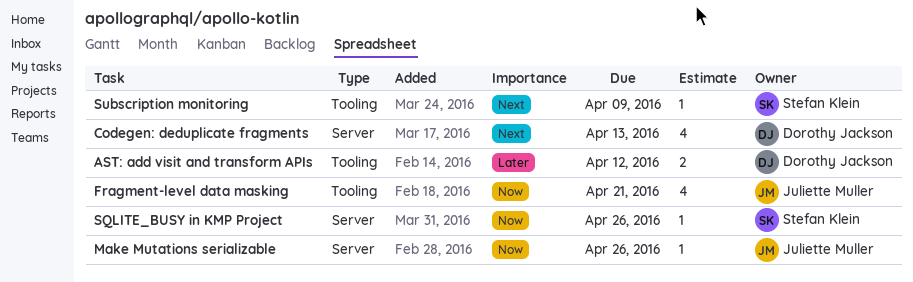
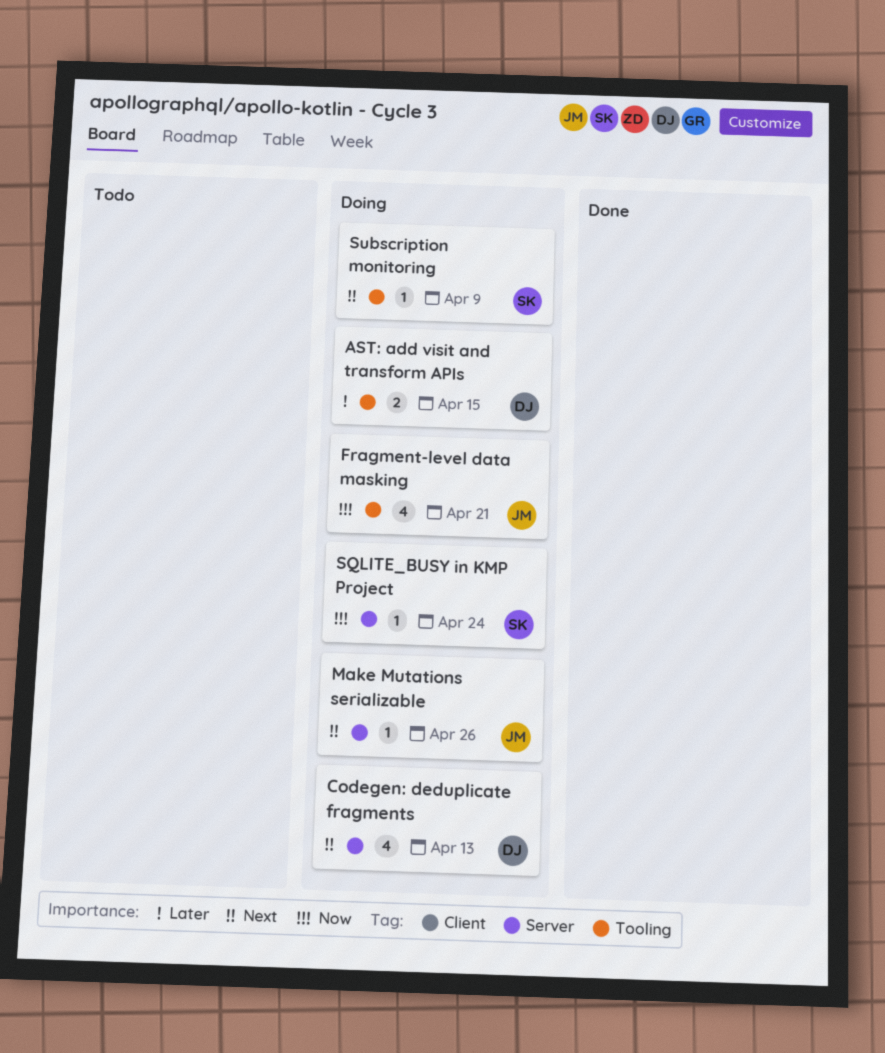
AST: add visit and transform APIs, due: Apr 12 -> Apr 15
Make Mutations serializable, priority: Now -> Next
SQLITE_BUSY in KMP Project, due: Apr 26 -> Apr 24

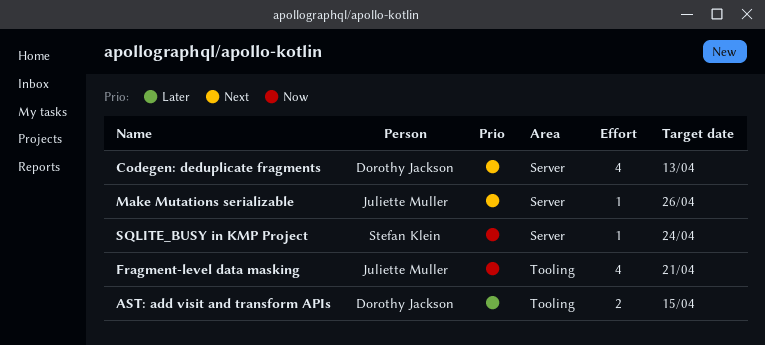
Subscription monitoring: present -> none

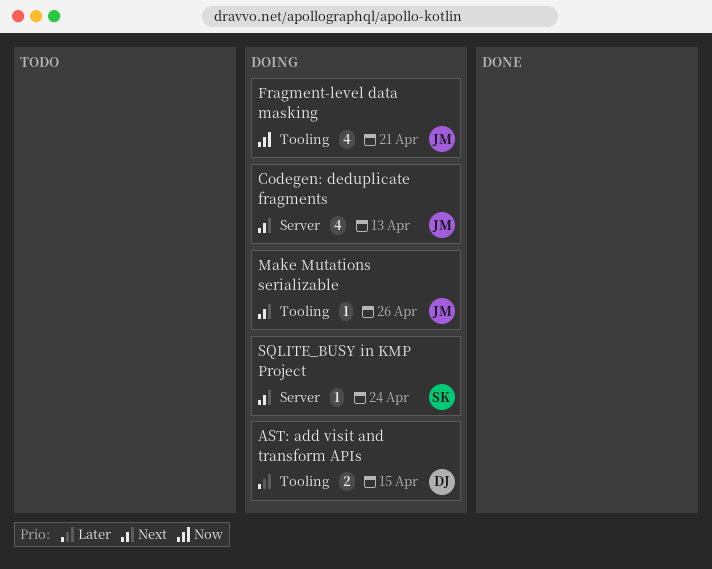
Codegen: deduplicate fragments, owner: Dorothy Jackson -> Juliette Muller
Make Mutations serializable, label: Server -> Tooling
SQLITE_BUSY in KMP Project, priority: Now -> Next

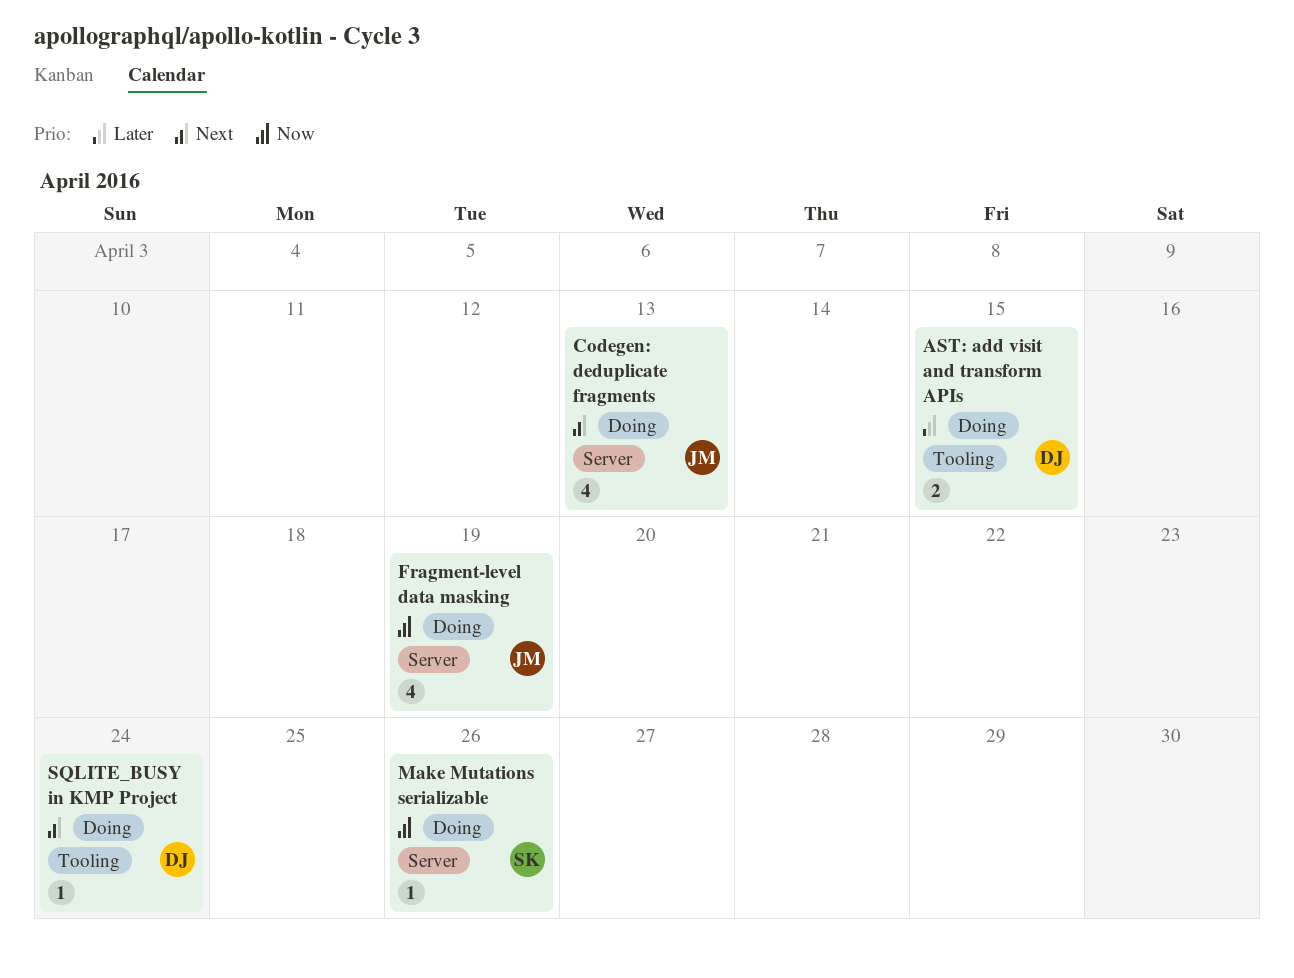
Fragment-level data masking, label: Tooling -> Server
Fragment-level data masking, due: Apr 21 -> Apr 19
Make Mutations serializable, owner: JM -> SK
Make Mutations serializable, priority: Next -> Now
Make Mutations serializable, label: Tooling -> Server
SQLITE_BUSY in KMP Project, owner: SK -> DJ
SQLITE_BUSY in KMP Project, label: Server -> Tooling

